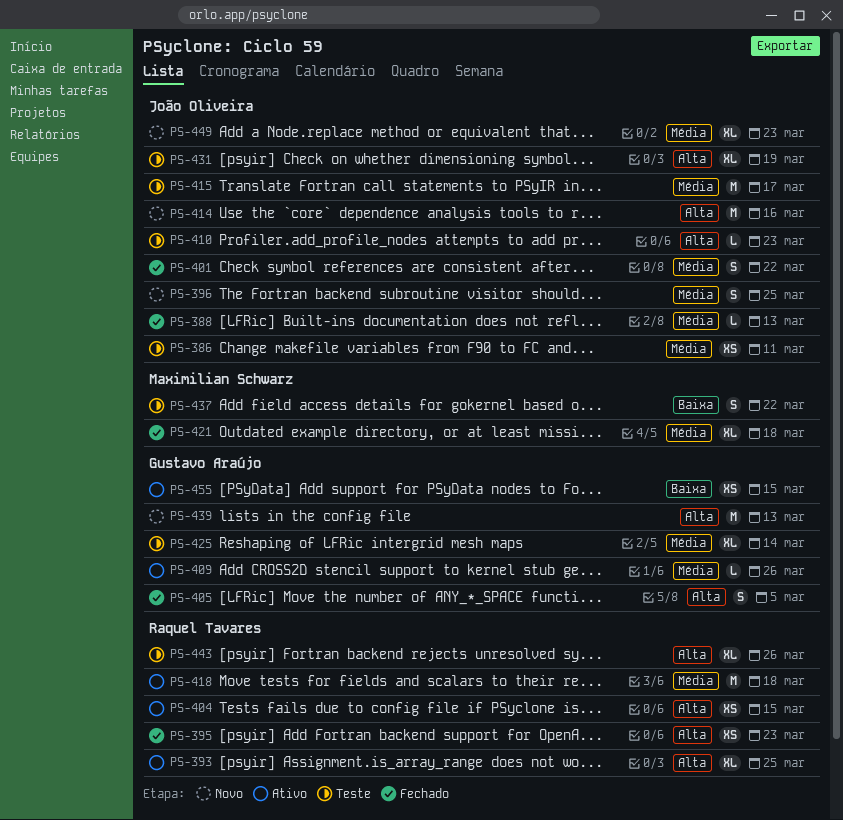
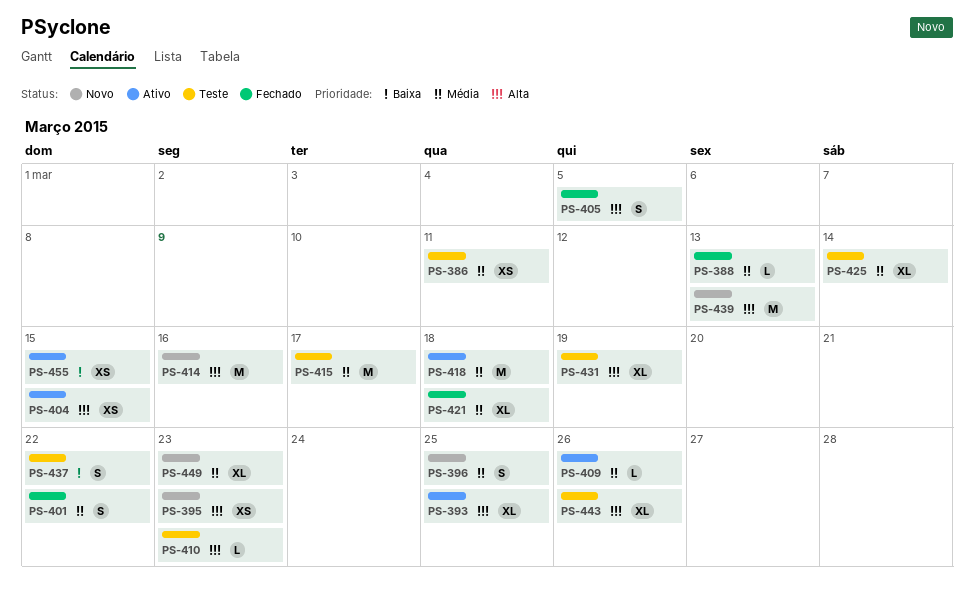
PS-395, status: Fechado -> Novo

